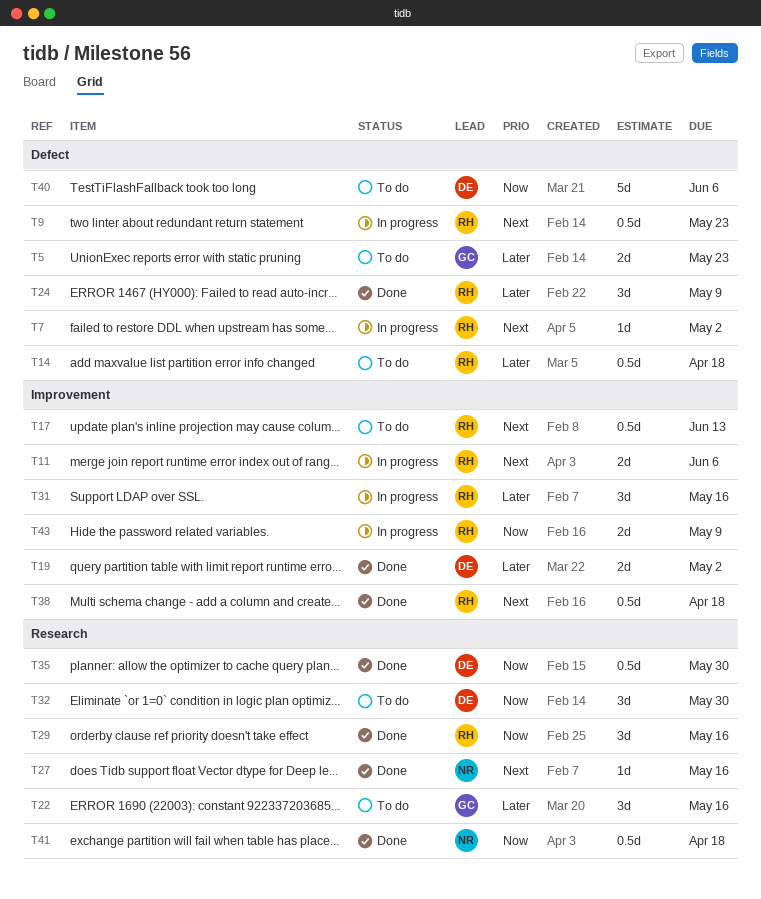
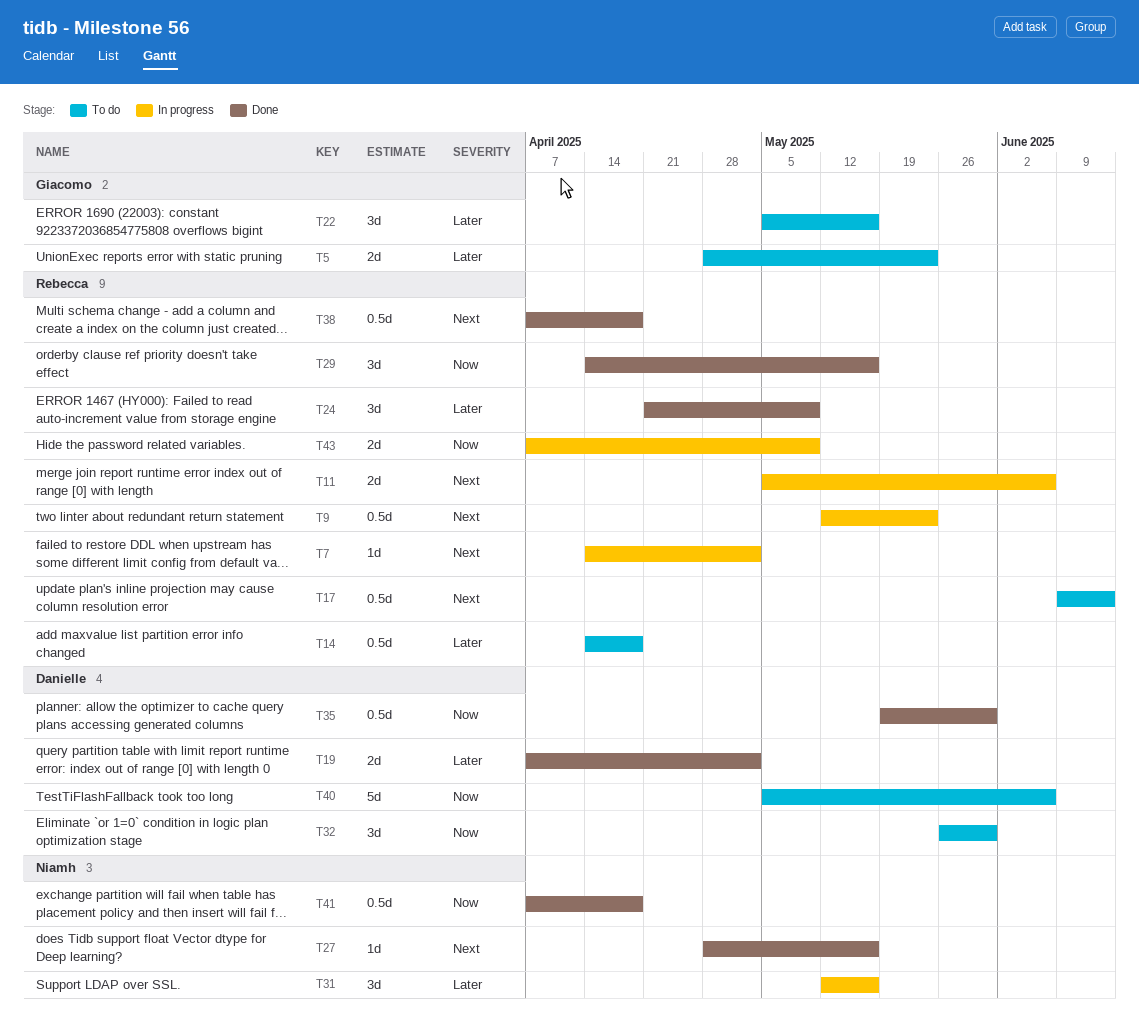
T31, owner: Rebecca -> Niamh

